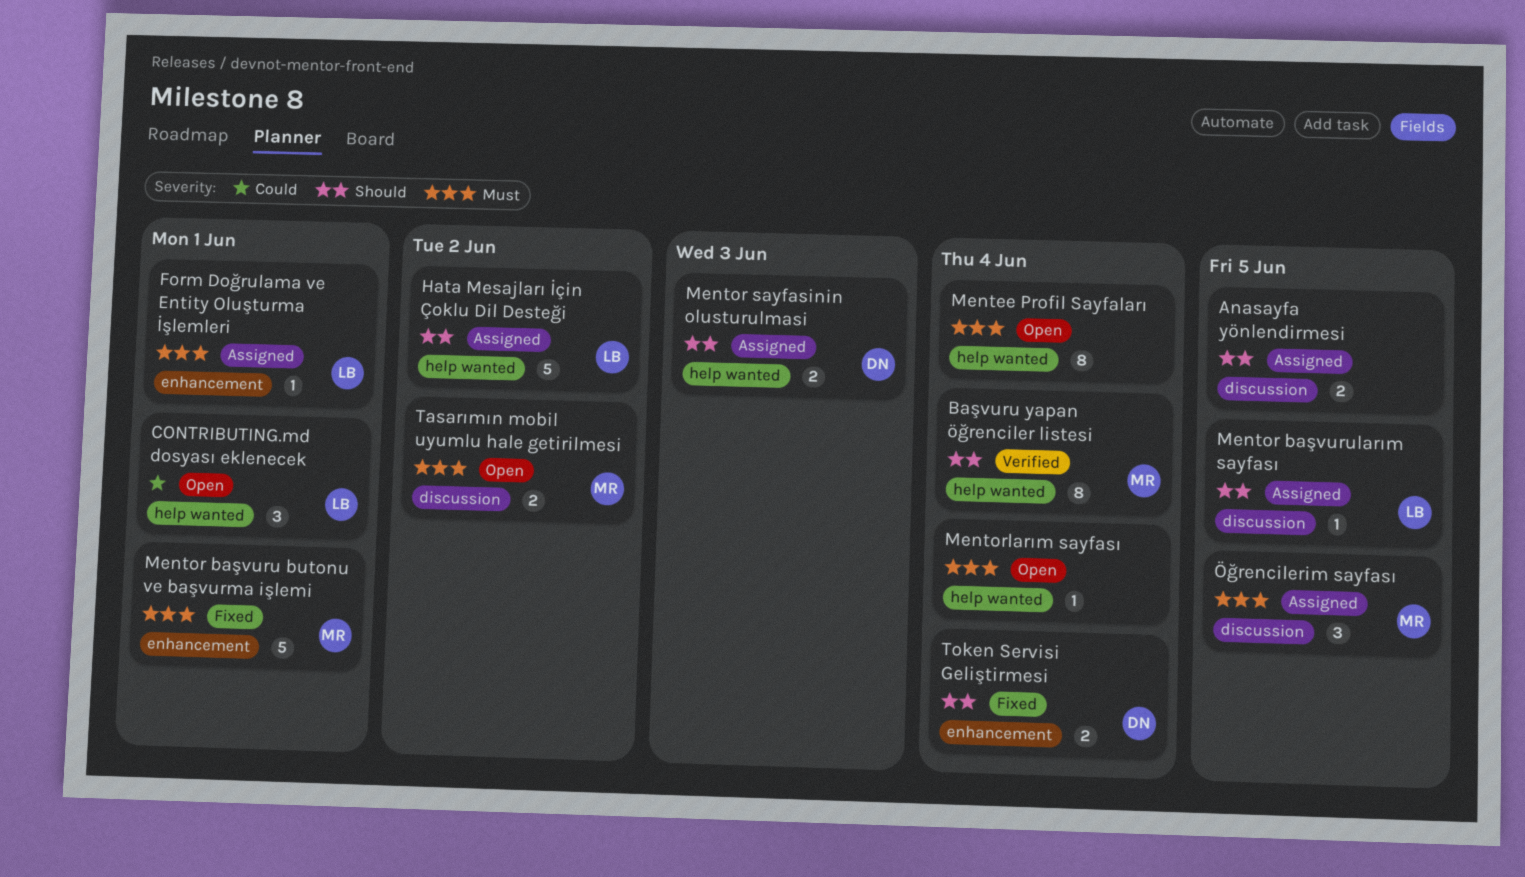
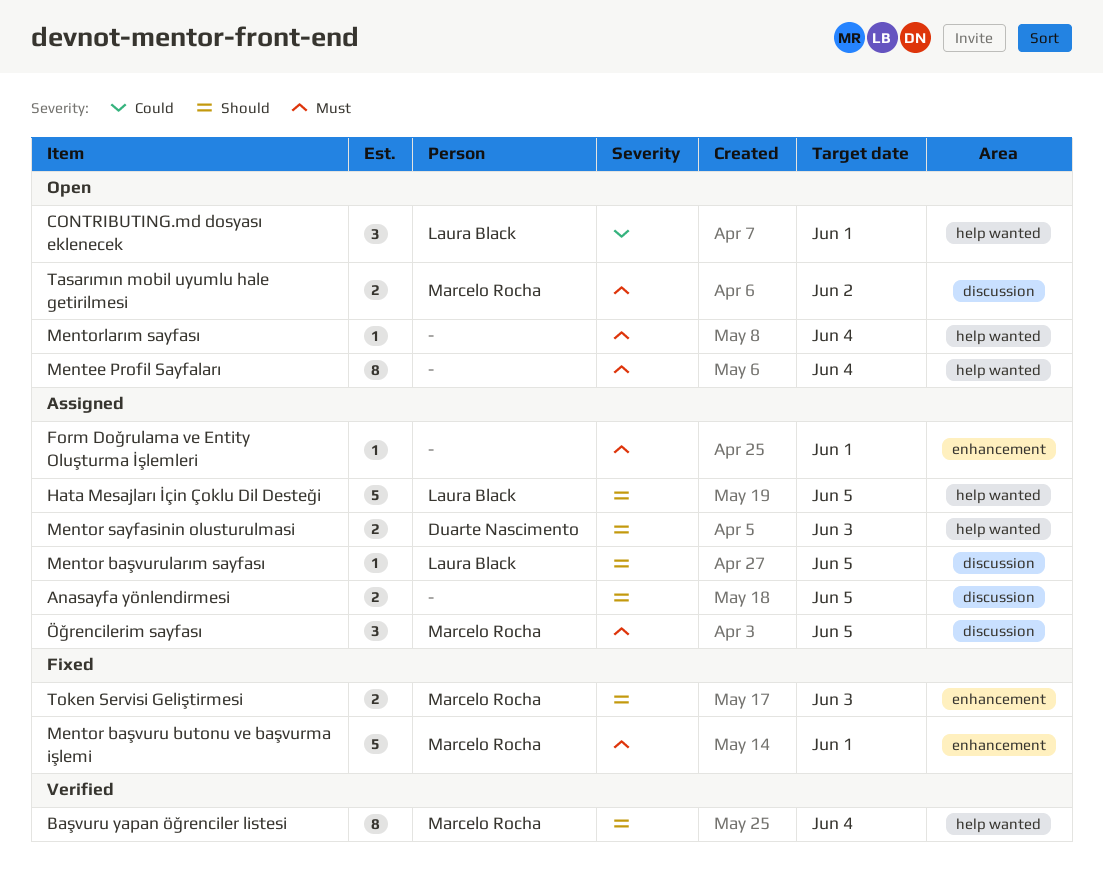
Form Doğrulama ve Entity Oluşturma İşlemleri, owner: Laura Black -> none
Hata Mesajları İçin Çoklu Dil Desteği, due: Jun 2 -> Jun 5
Token Servisi Geliştirmesi, owner: Duarte Nascimento -> Marcelo Rocha
Token Servisi Geliştirmesi, due: Jun 4 -> Jun 3

